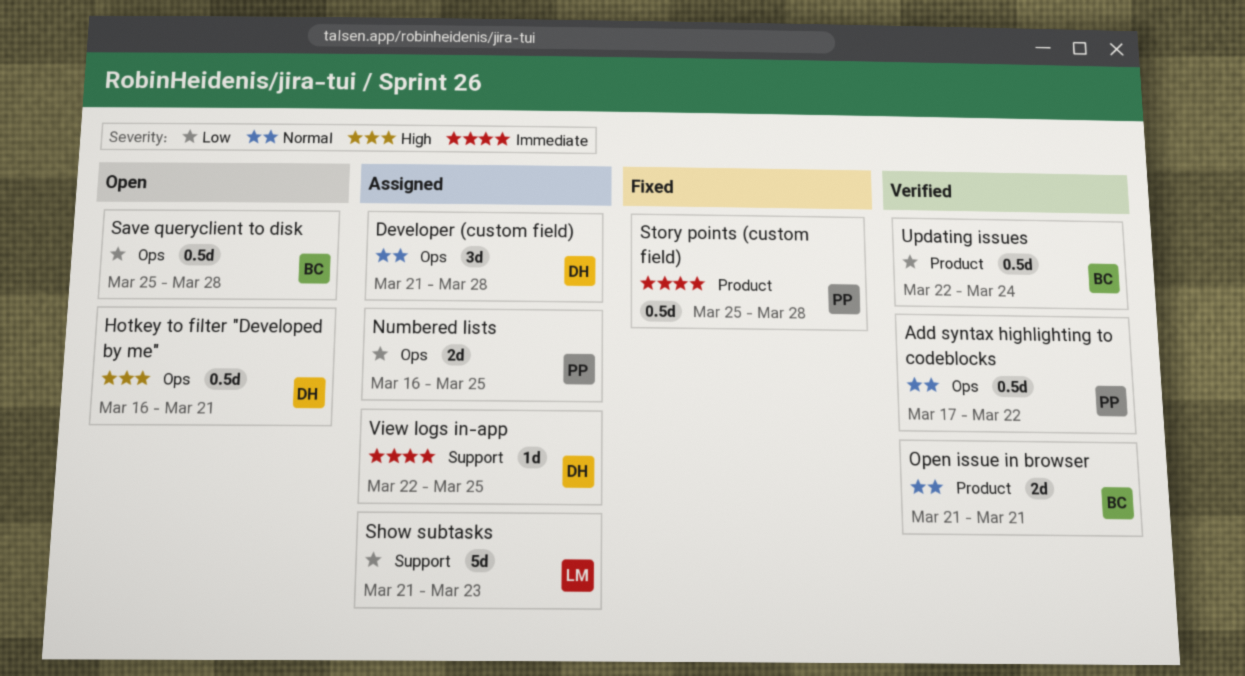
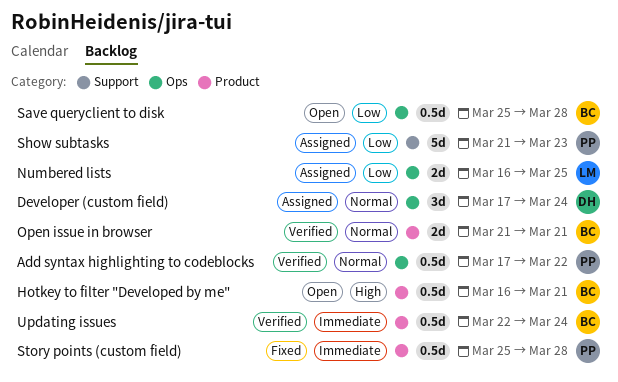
Developer (custom field), start: Mar 21 -> Mar 17
Developer (custom field), due: Mar 28 -> Mar 24
Hotkey to filter "Developed by me", owner: DH -> BC
Hotkey to filter "Developed by me", label: Ops -> Product
Numbered lists, owner: PP -> LM
Show subtasks, owner: LM -> PP
Updating issues, priority: Low -> Immediate
View logs in-app: present -> none

